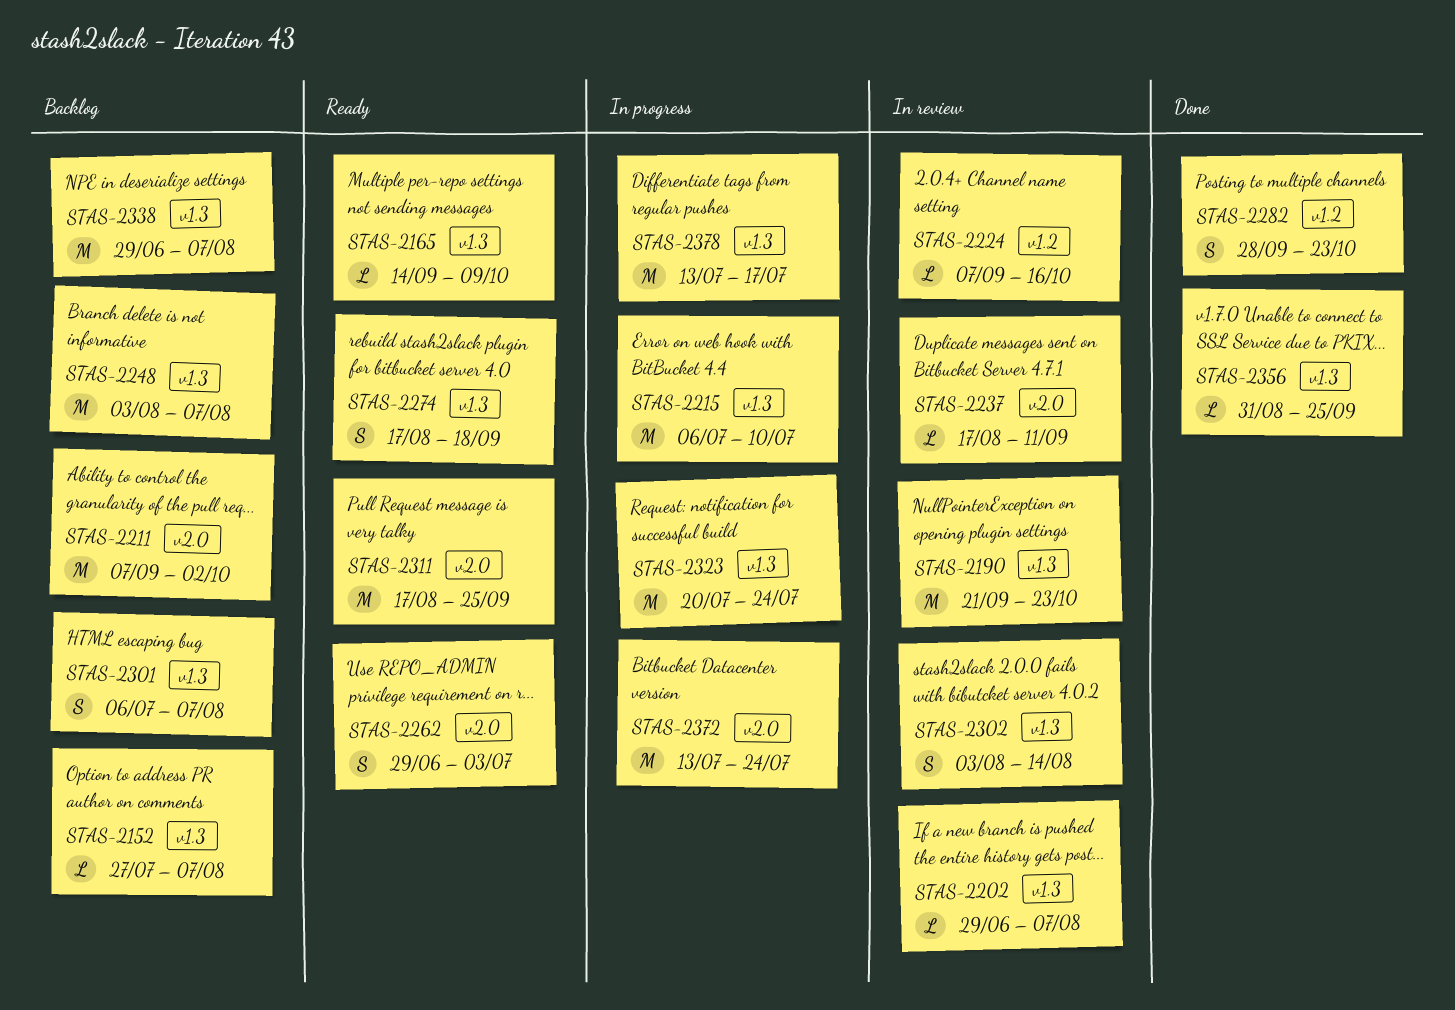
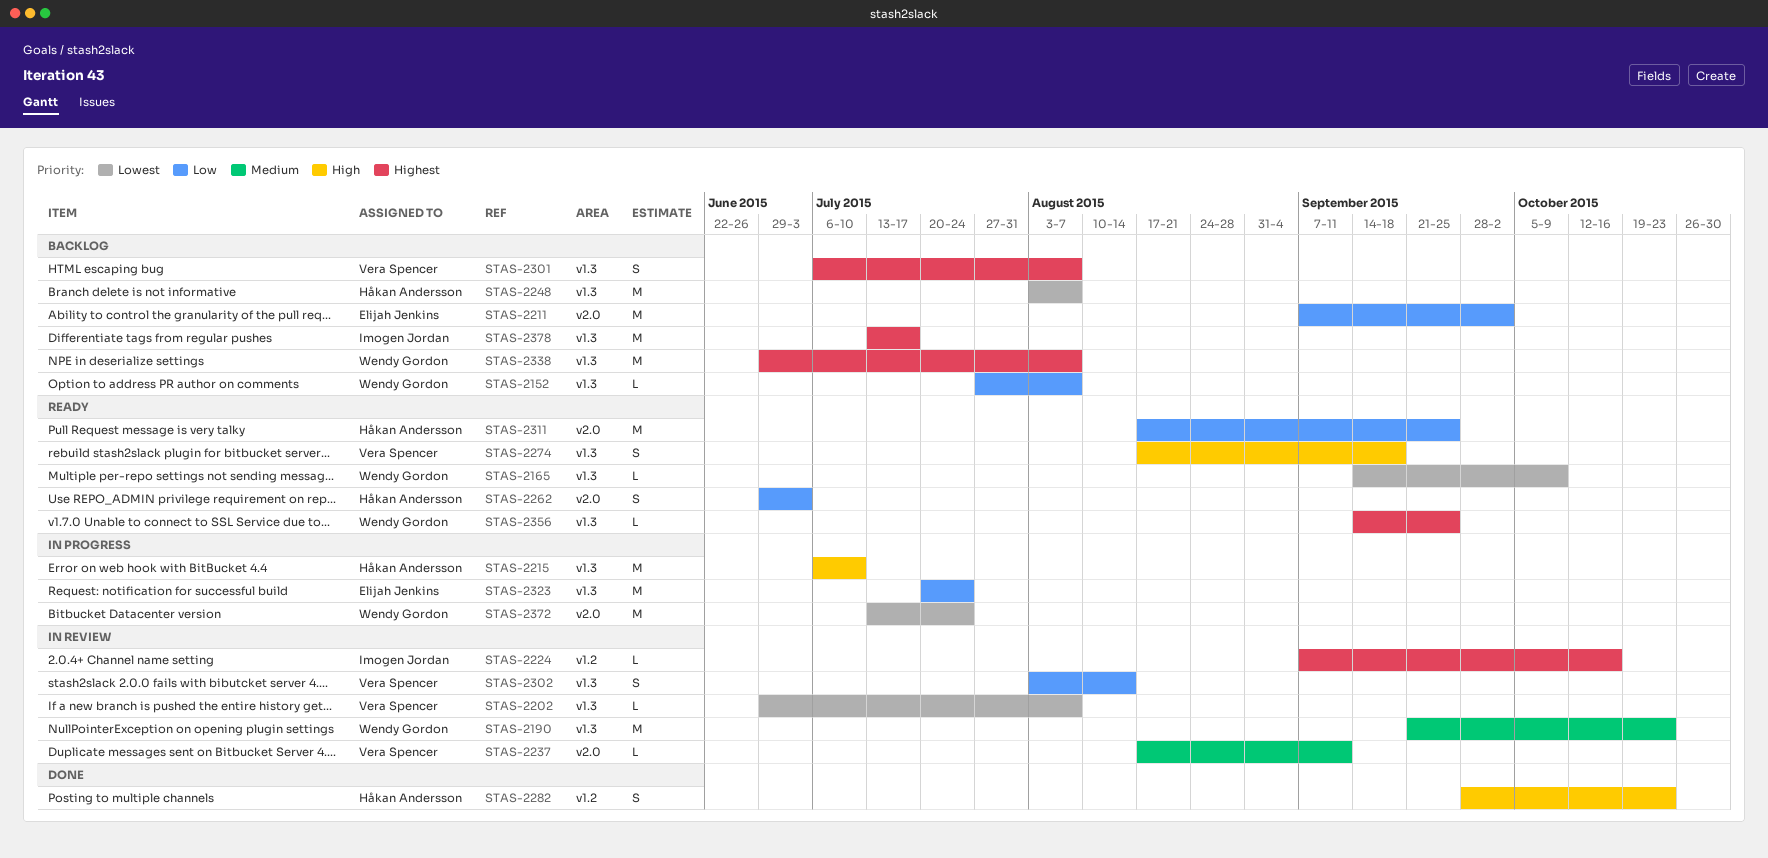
STAS-2356, status: Done -> Ready
STAS-2356, start: Aug 31 -> Sep 14
STAS-2378, status: In progress -> Backlog

